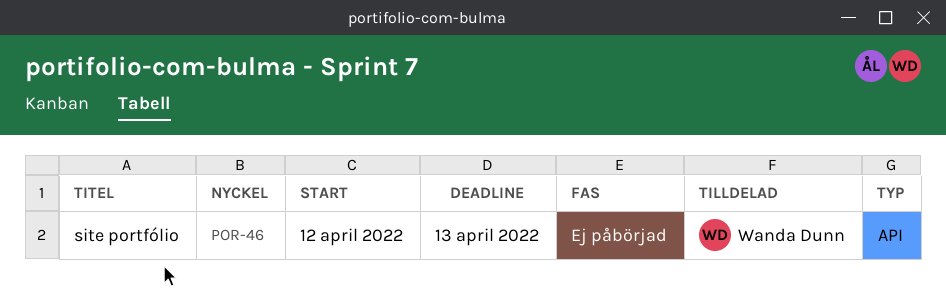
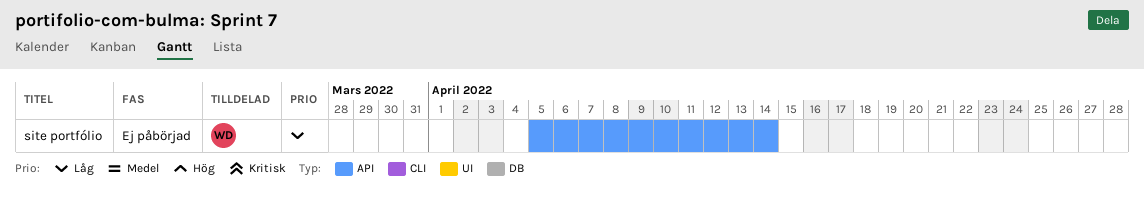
site portfólio, start: Apr 12 -> Apr 5
site portfólio, due: Apr 13 -> Apr 14

